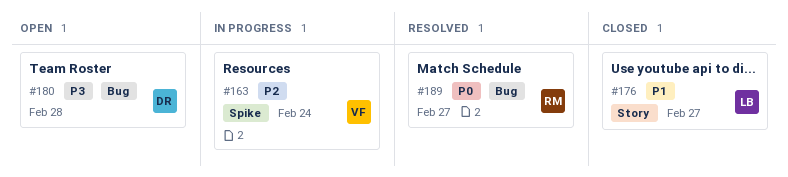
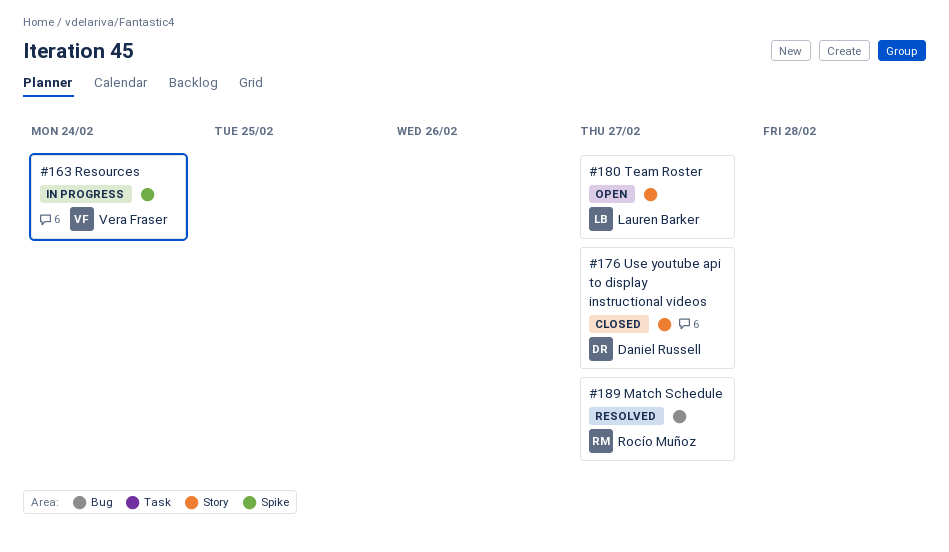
#176, owner: Lauren Barker -> Daniel Russell
#180, owner: Daniel Russell -> Lauren Barker
#180, label: Bug -> Story
#180, due: Feb 28 -> Feb 27

